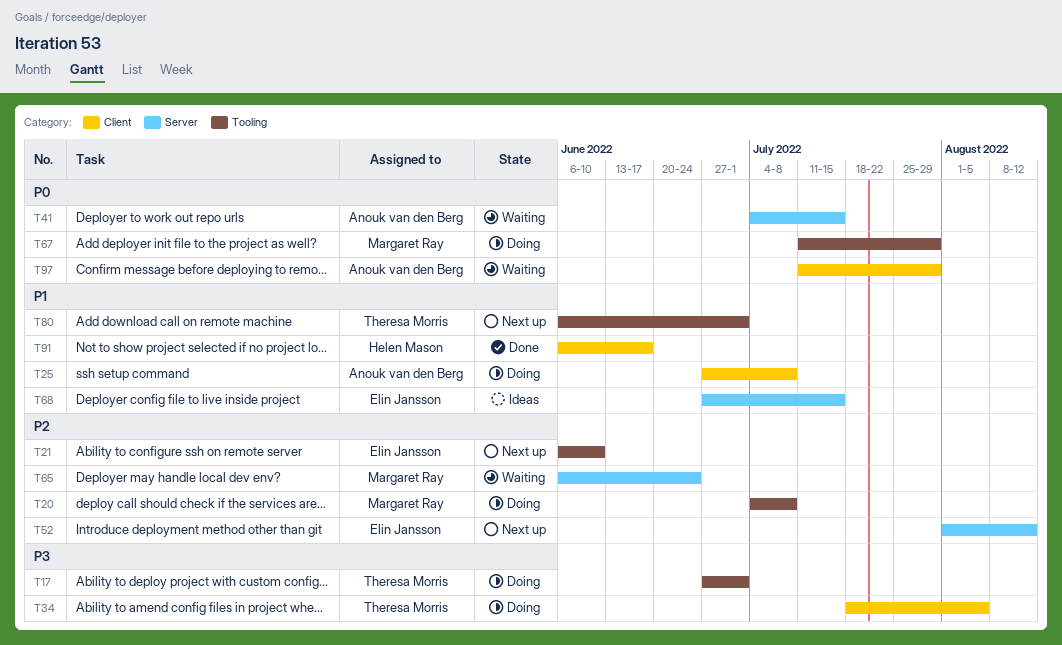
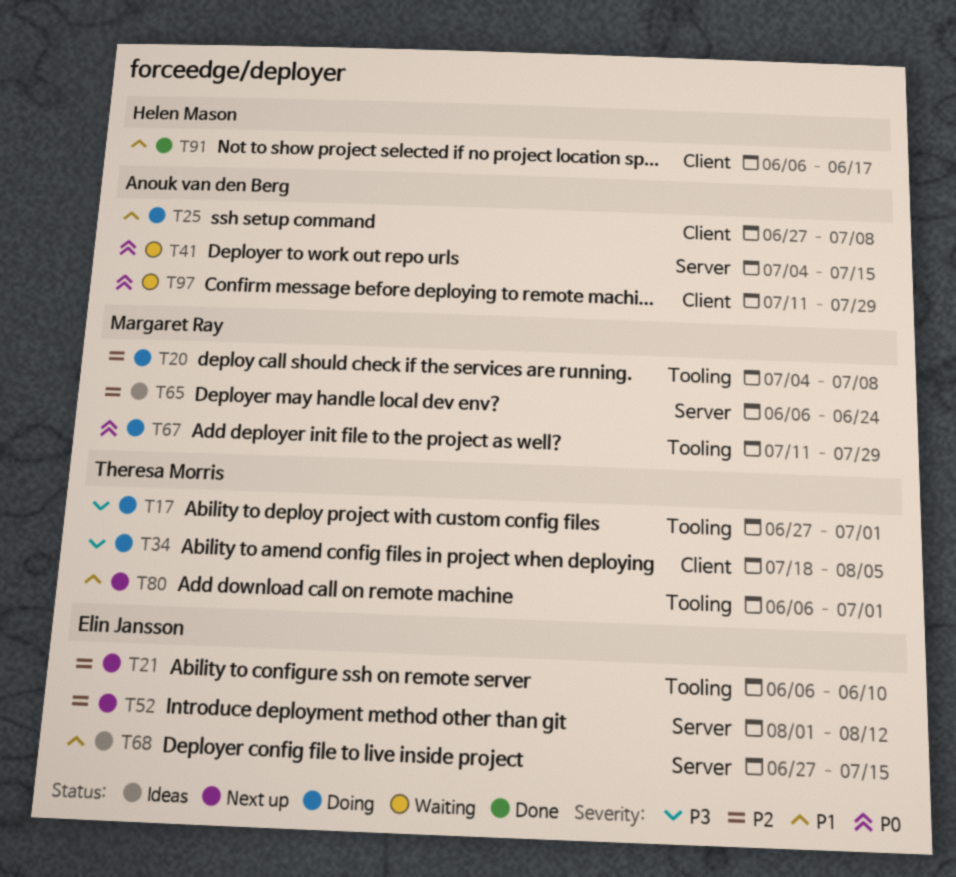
T65, status: Waiting -> Ideas

